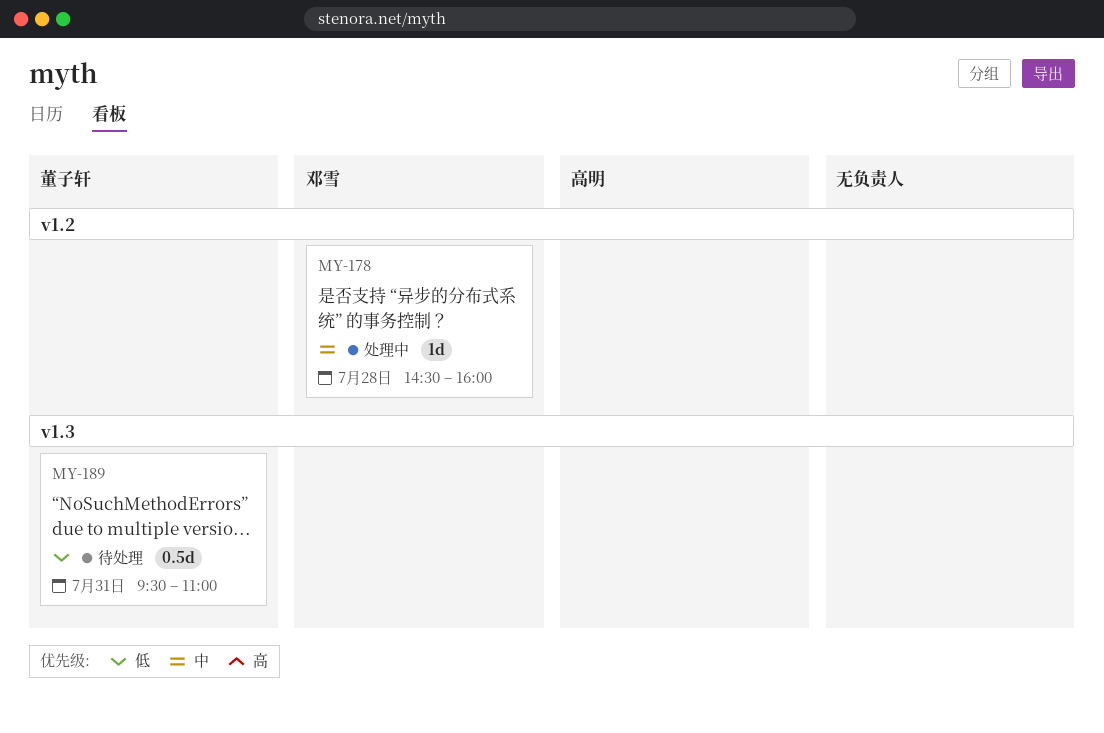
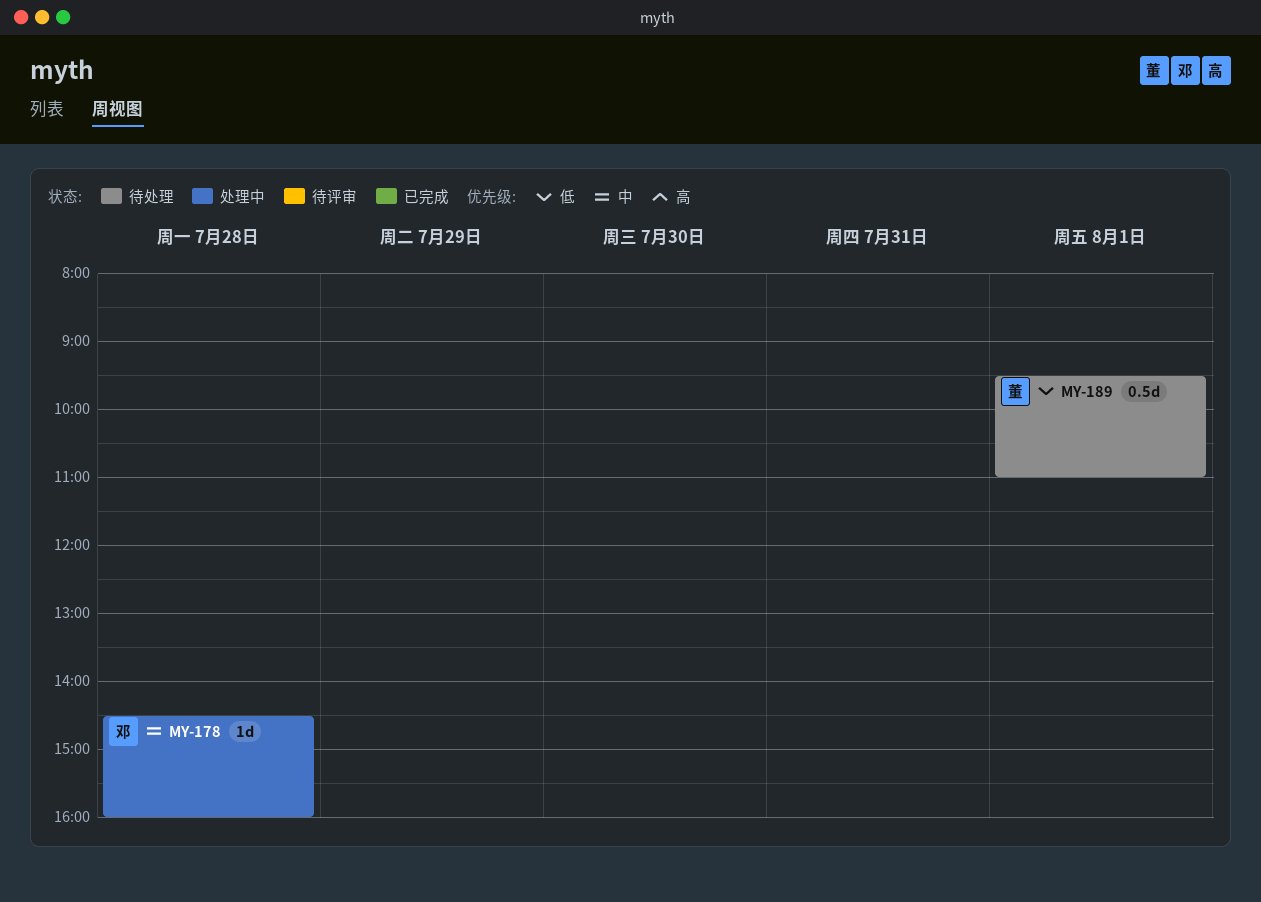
MY-189, day: Jul 31 -> Aug 1

